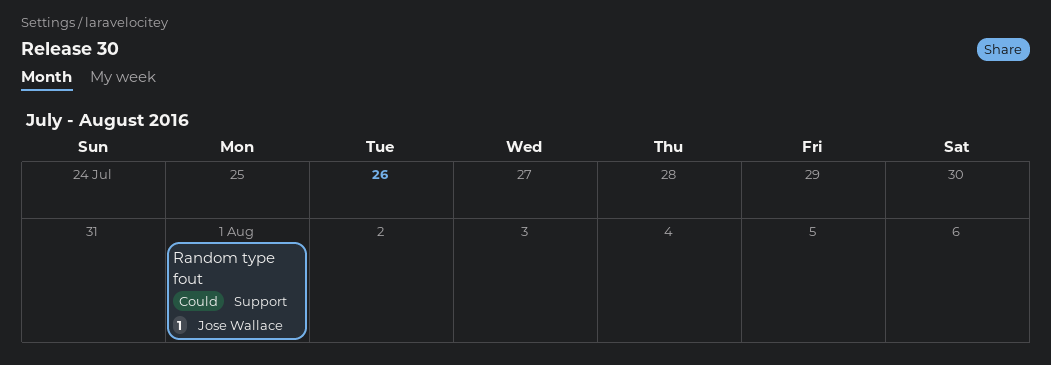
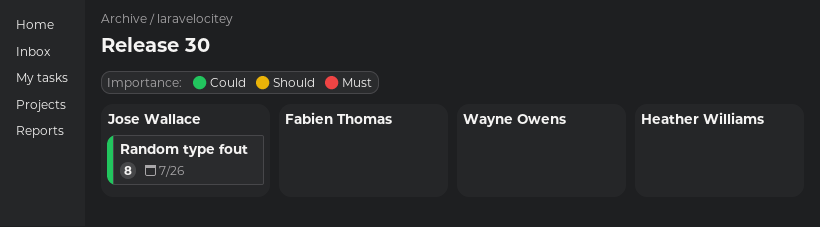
Random type fout, estimate: 1 -> 8
Random type fout, due: Aug 1 -> Jul 26

